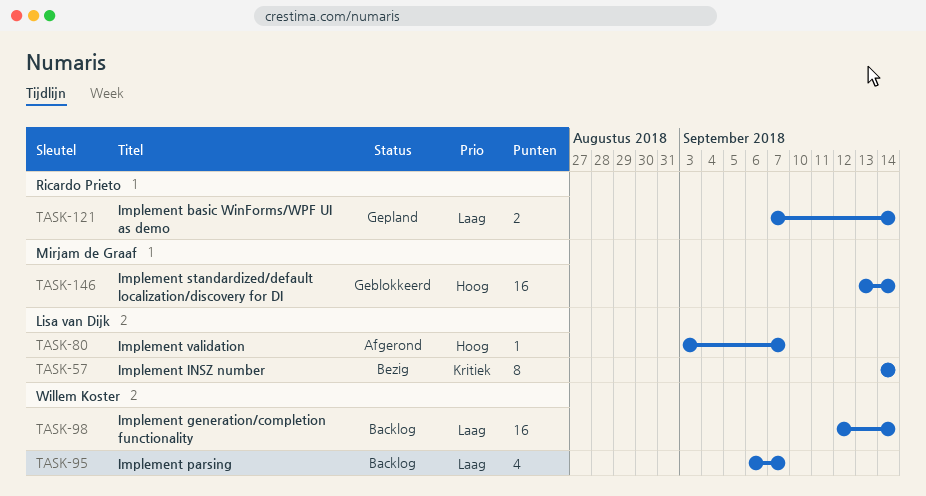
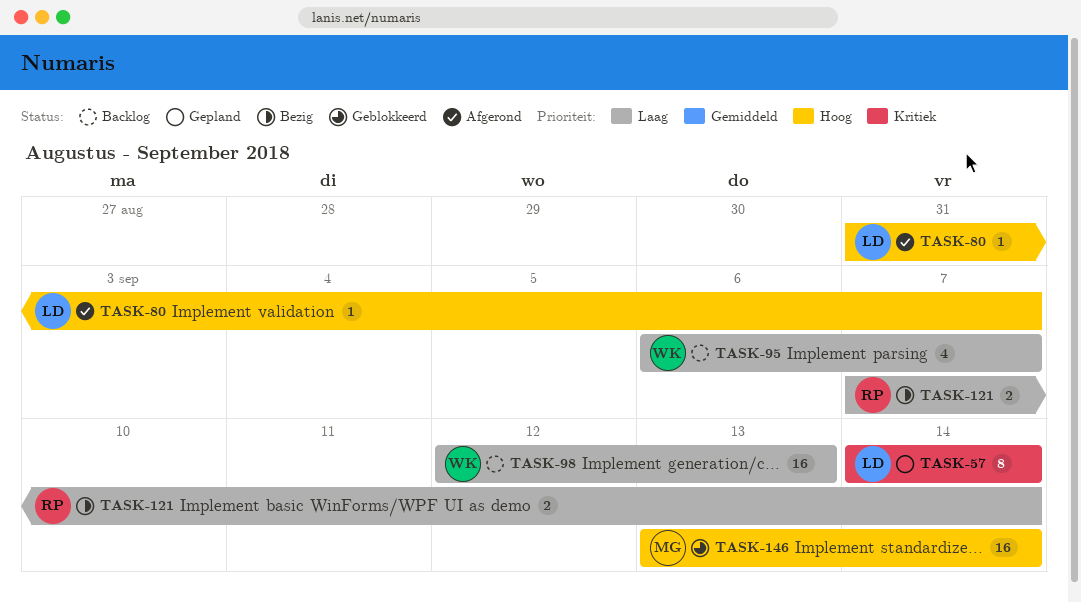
TASK-57, status: Bezig -> Gepland
TASK-80, start: Sep 3 -> Aug 31
TASK-98, due: Sep 14 -> Sep 13
TASK-121, status: Gepland -> Bezig

